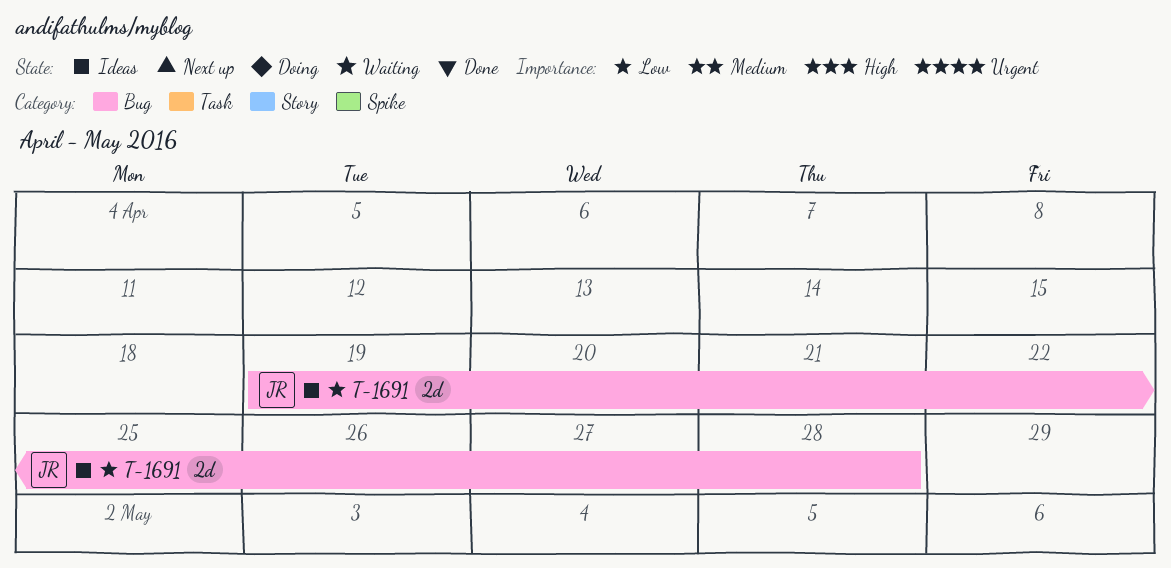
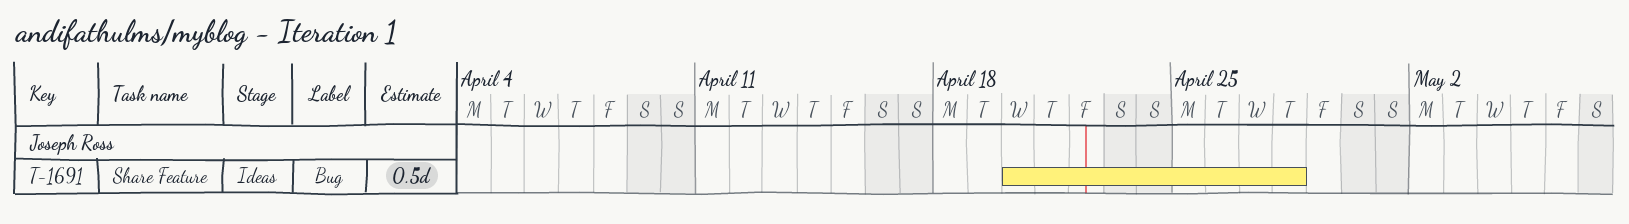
T-1691, estimate: 2d -> 0.5d
T-1691, start: Apr 19 -> Apr 20

